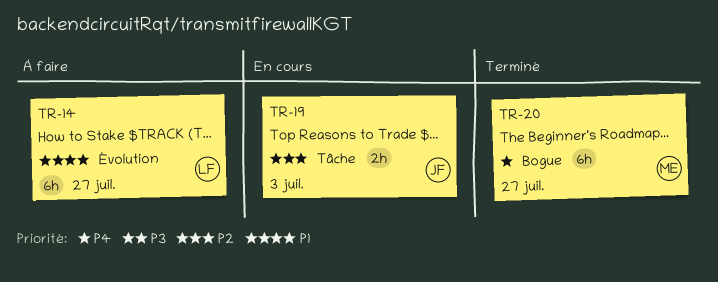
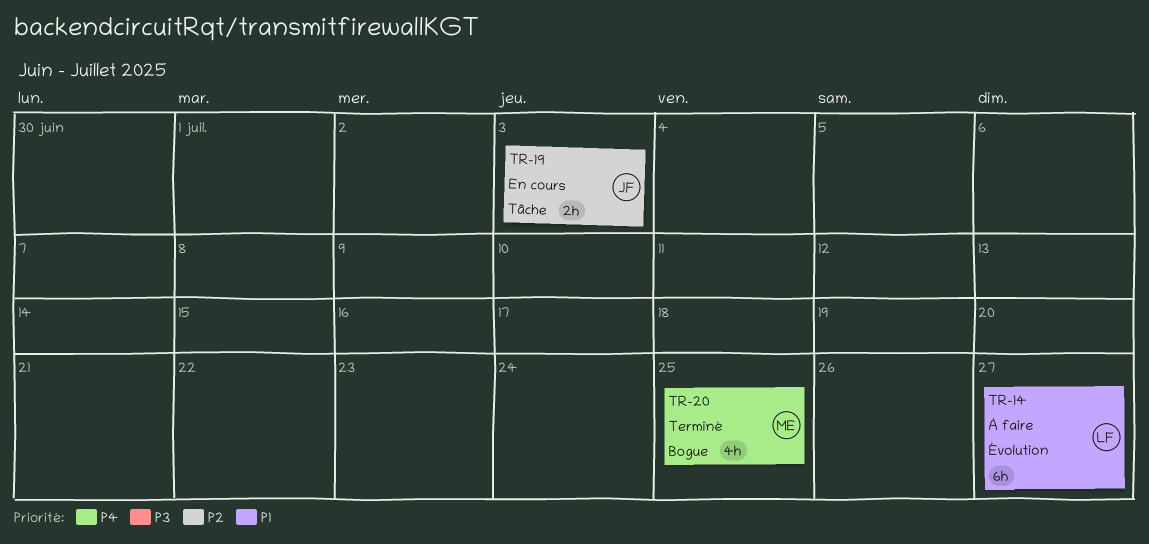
TR-20, estimate: 6h -> 4h
TR-20, due: Jul 27 -> Jul 25

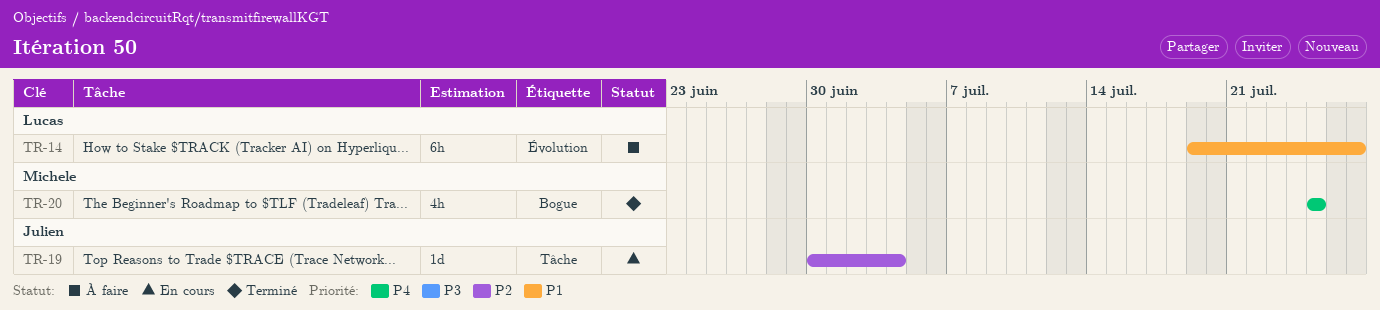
TR-19, estimate: 2h -> 1d
TR-19, due: Jul 3 -> Jul 4

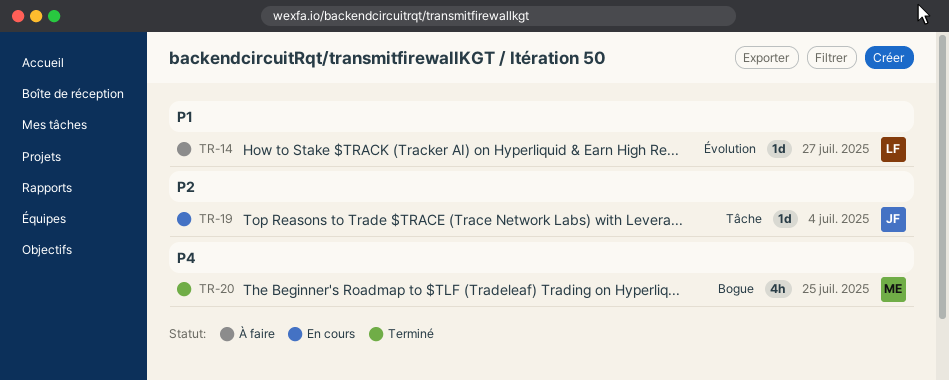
TR-14, estimate: 6h -> 1d

